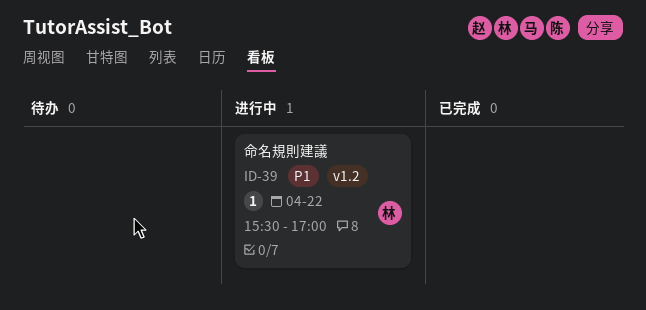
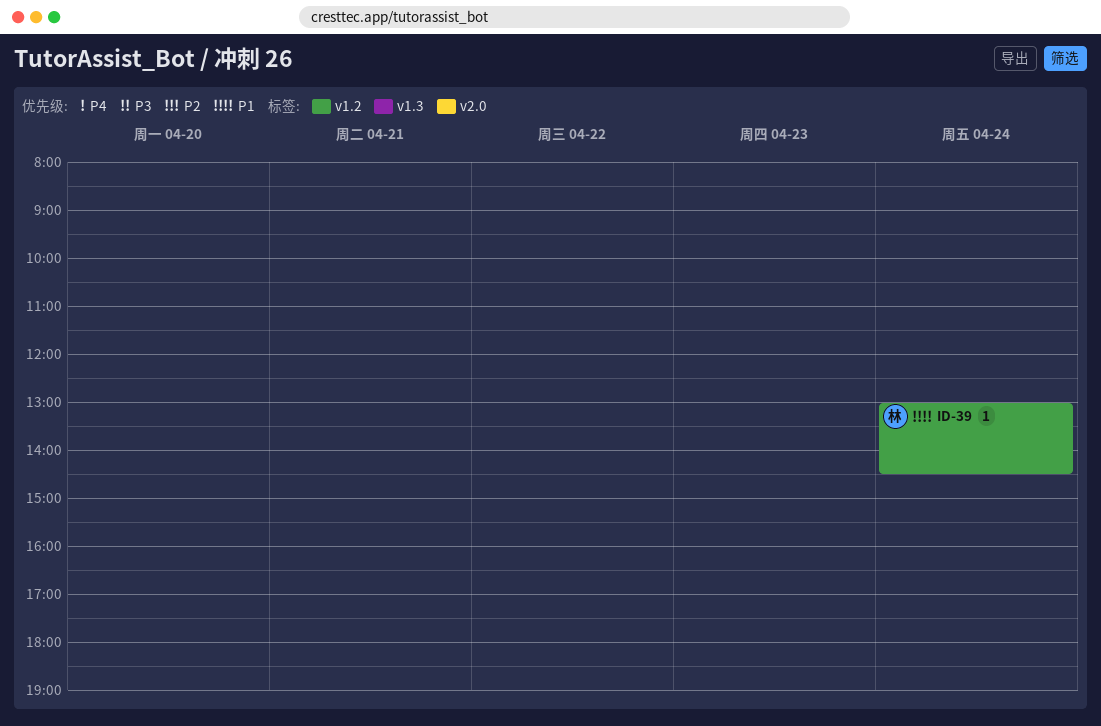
ID-39, day: Apr 22 -> Apr 24
ID-39, begins: 15:30 -> 13:00
ID-39, ends: 17:00 -> 14:30

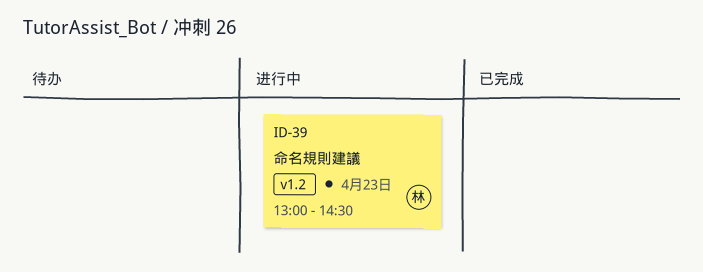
ID-39, day: Apr 24 -> Apr 23

